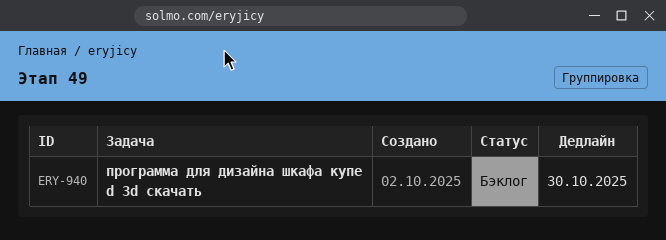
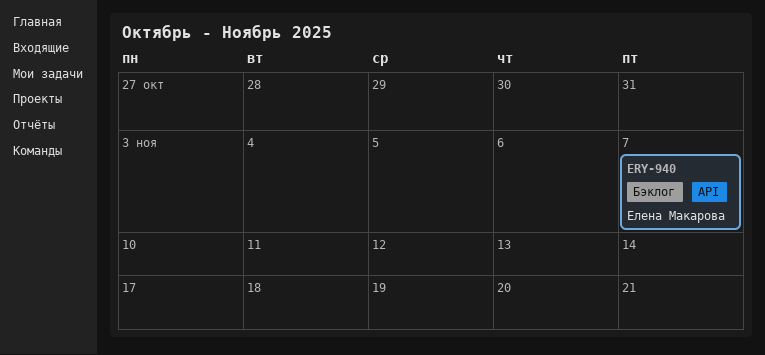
ERY-940, due: Oct 30 -> Nov 7

